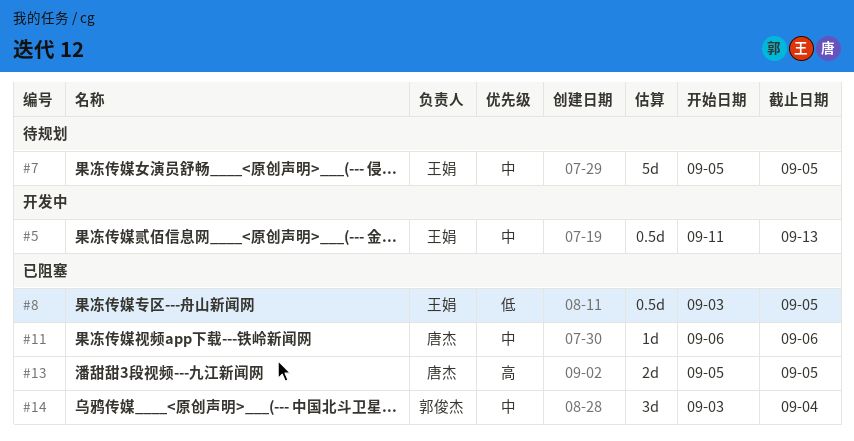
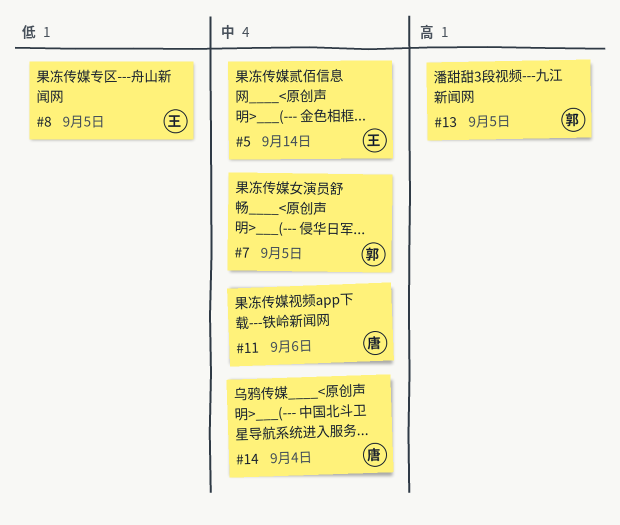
#5, due: Sep 13 -> Sep 14
#7, owner: 王娟 -> 郭俊杰
#13, owner: 唐杰 -> 郭俊杰
#14, owner: 郭俊杰 -> 唐杰

